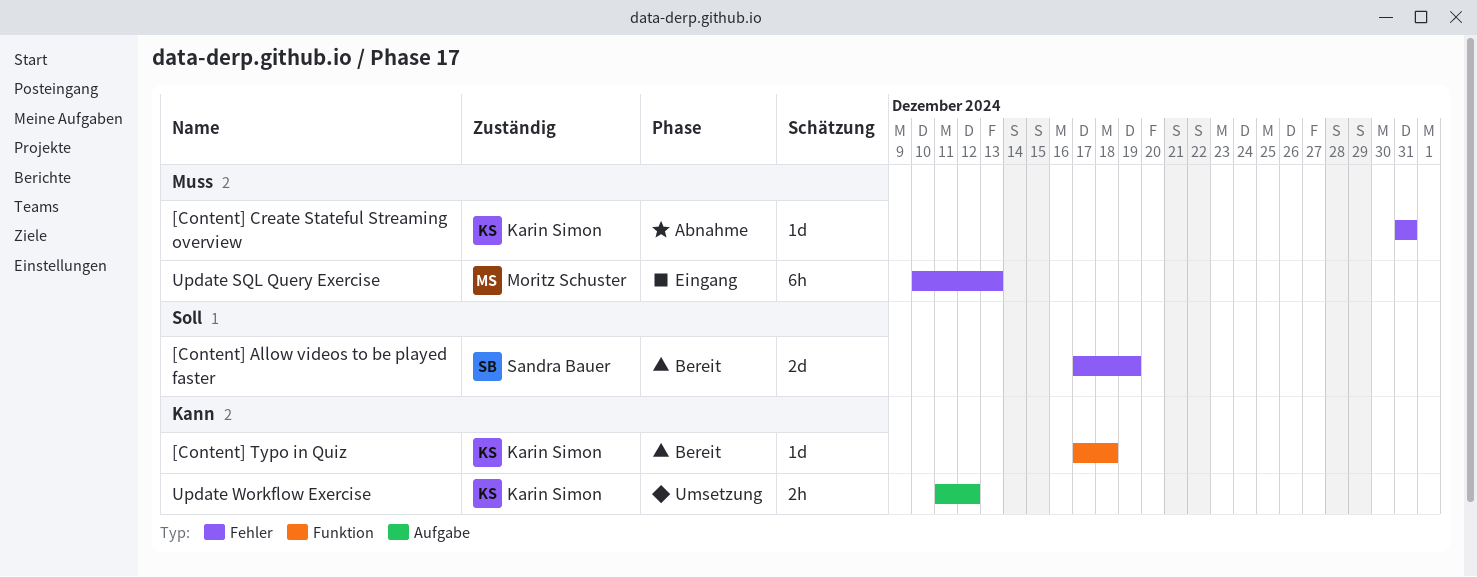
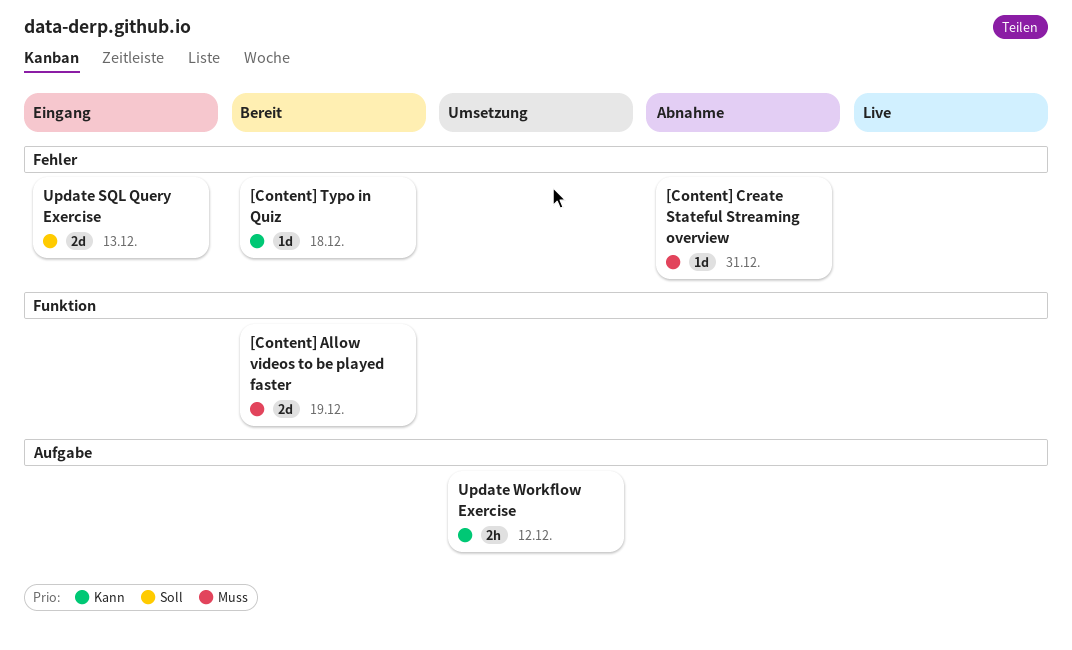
[Content] Allow videos to be played faster, priority: Soll -> Muss
[Content] Allow videos to be played faster, label: Fehler -> Funktion
[Content] Typo in Quiz, label: Funktion -> Fehler
Update SQL Query Exercise, priority: Muss -> Soll
Update SQL Query Exercise, estimate: 6h -> 2d

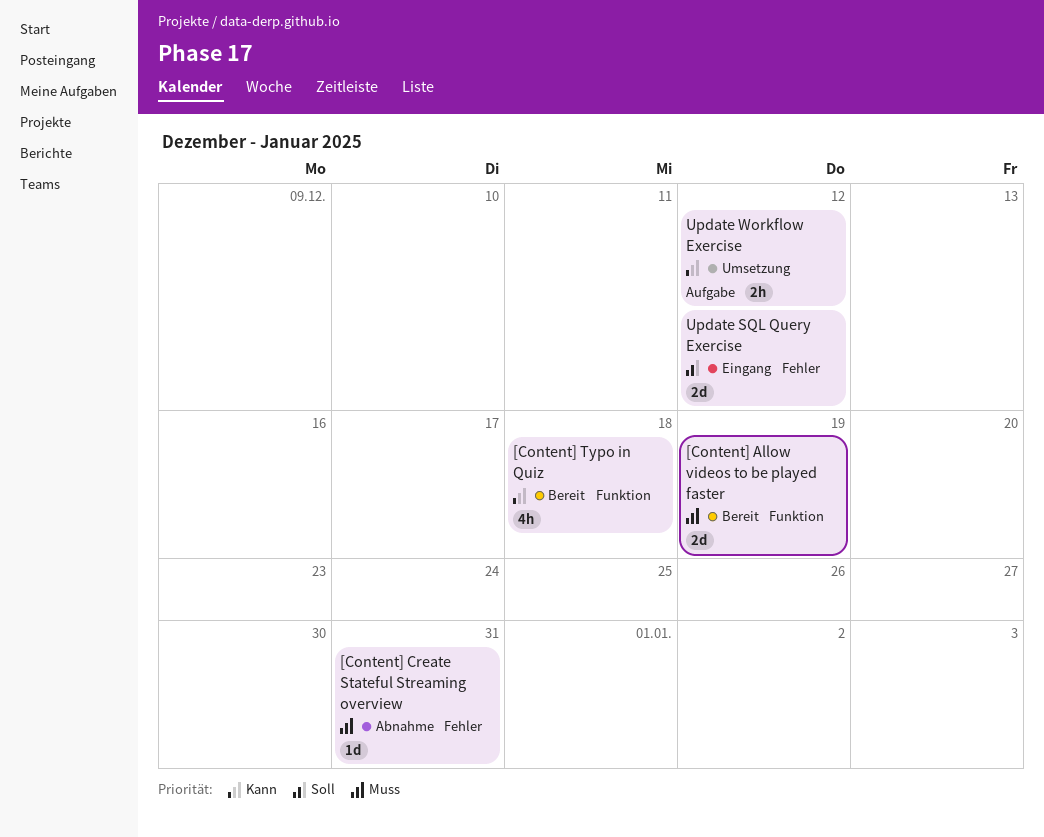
[Content] Typo in Quiz, label: Fehler -> Funktion
[Content] Typo in Quiz, estimate: 1d -> 4h
Update SQL Query Exercise, due: Dec 13 -> Dec 12

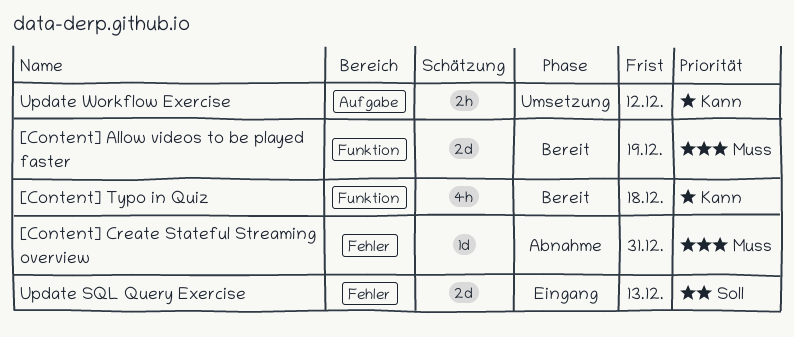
Update SQL Query Exercise, due: Dec 12 -> Dec 13

